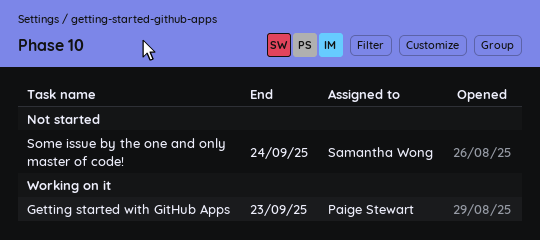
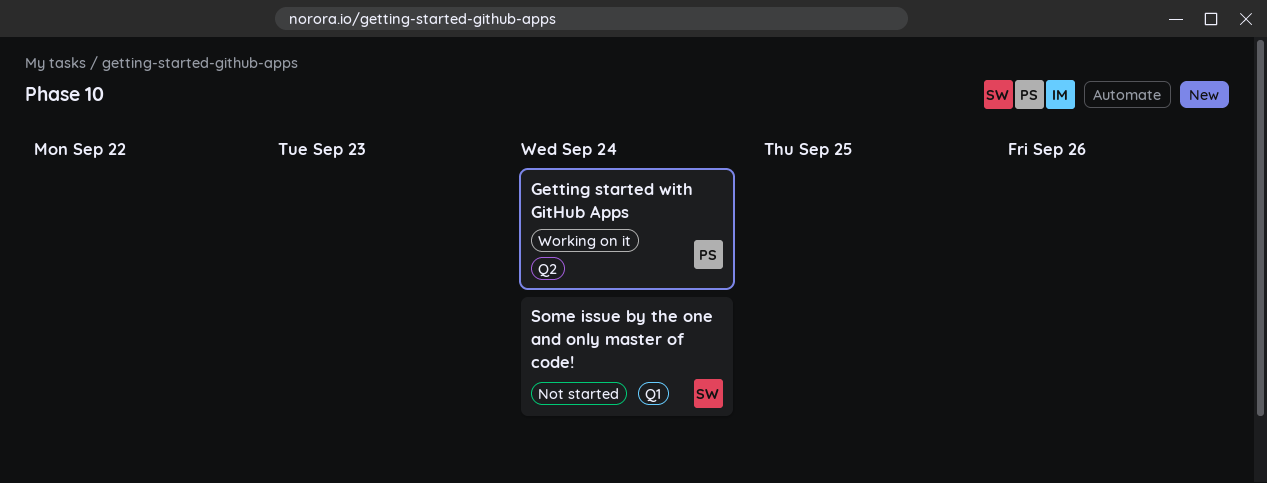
Getting started with GitHub Apps, due: Sep 23 -> Sep 24

